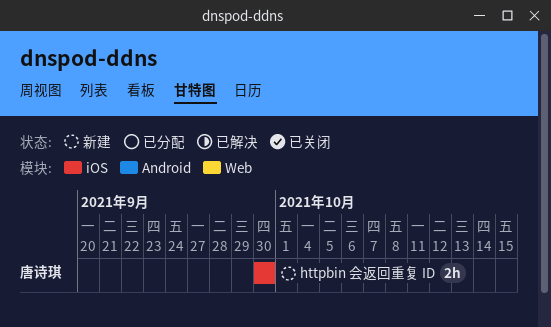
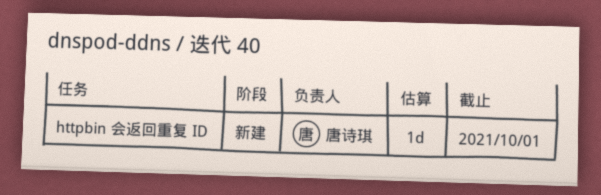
httpbin 会返回重复 ID, estimate: 2h -> 1d
httpbin 会返回重复 ID, due: Sep 30 -> Oct 1

